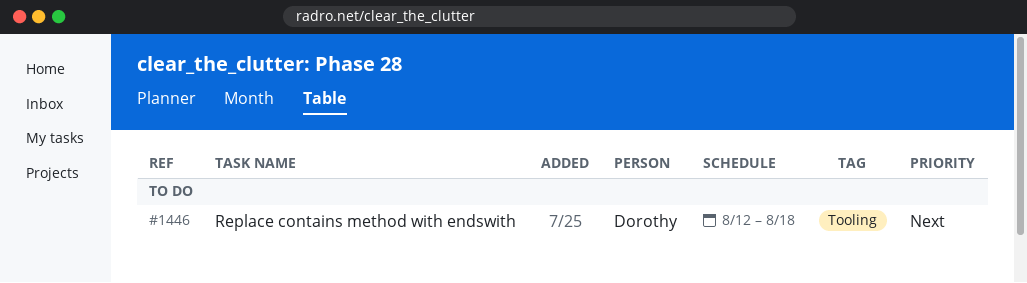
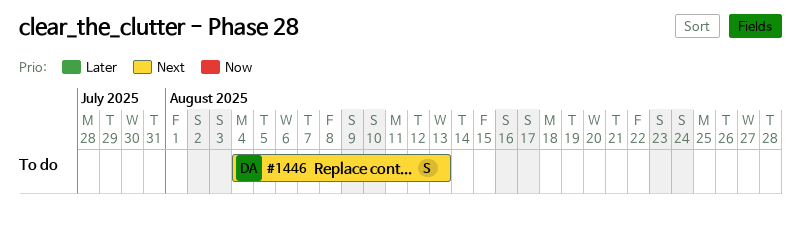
#1446, start: Aug 12 -> Aug 4
#1446, due: Aug 18 -> Aug 13

